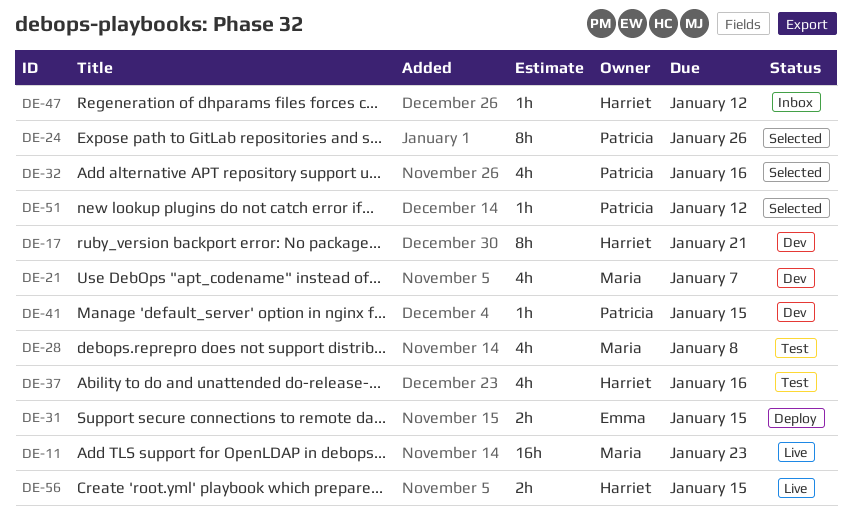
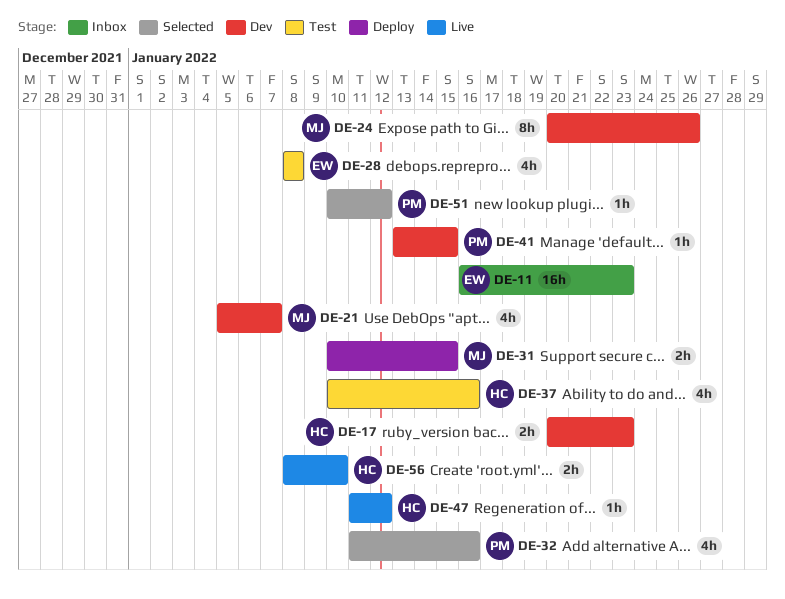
DE-11, status: Live -> Inbox
DE-11, owner: Maria -> Emma
DE-17, estimate: 8h -> 2h
DE-17, due: Jan 21 -> Jan 23
DE-24, status: Selected -> Dev
DE-24, owner: Patricia -> Maria
DE-28, owner: Maria -> Emma
DE-31, owner: Emma -> Maria
DE-47, status: Inbox -> Live
DE-56, due: Jan 15 -> Jan 10

